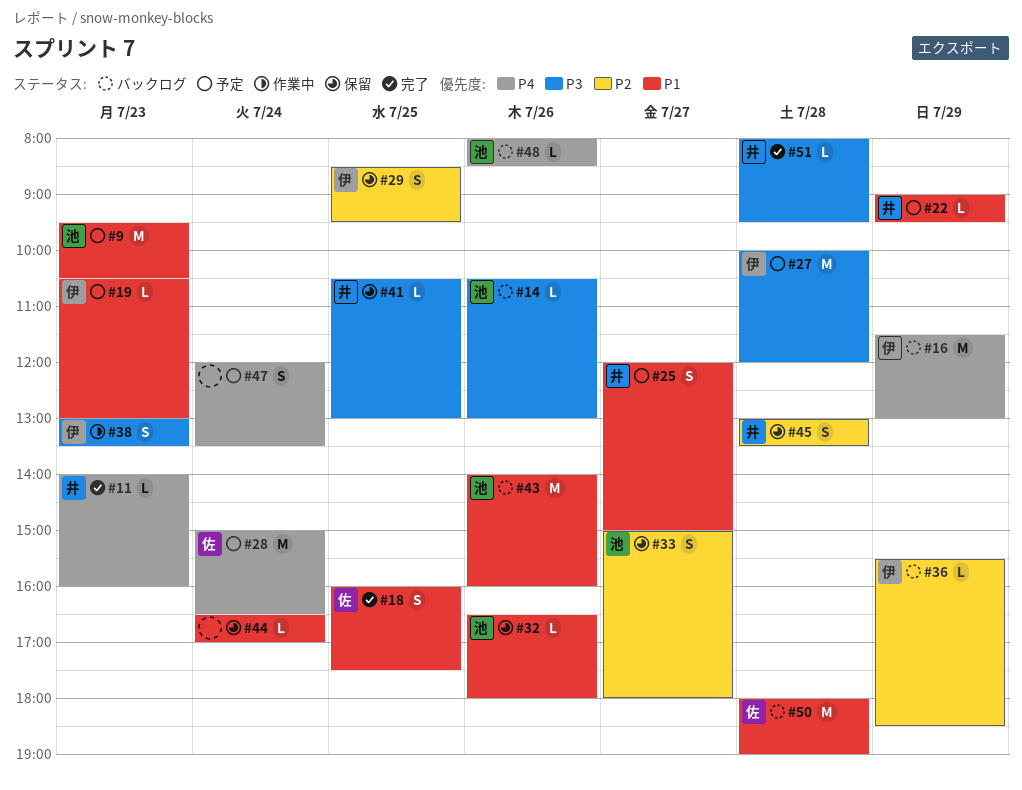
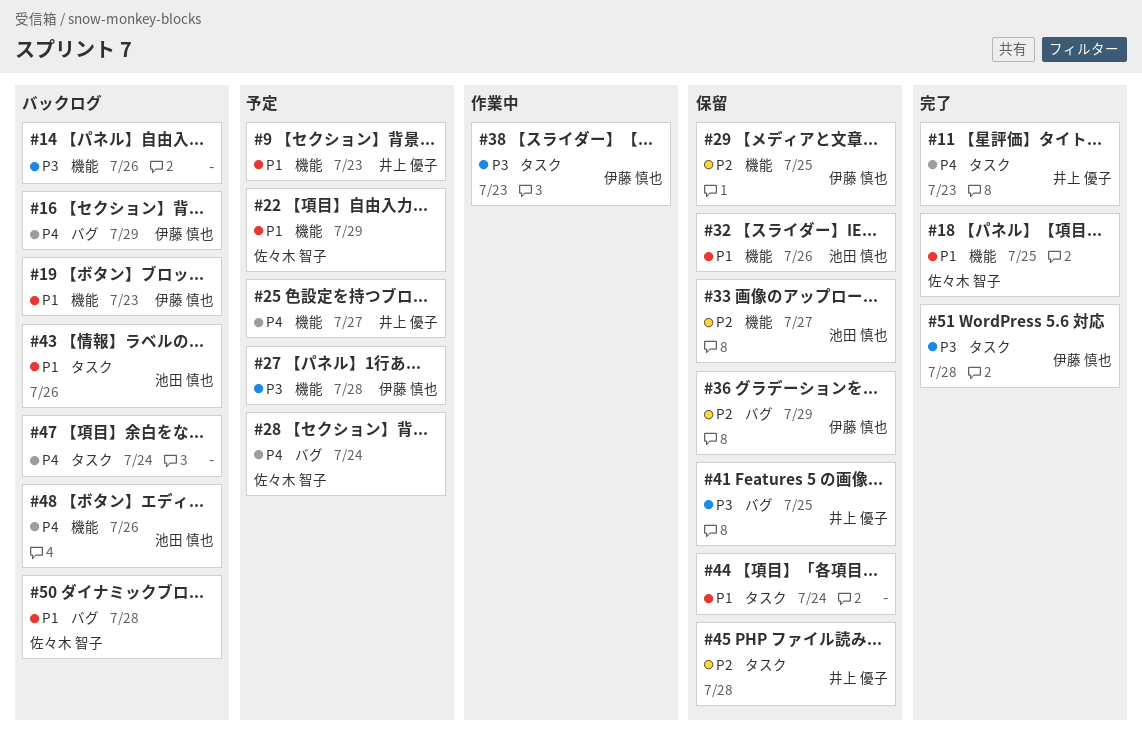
#9, owner: 池田 慎也 -> 井上 優子
#14, owner: 池田 慎也 -> none
#19, status: 予定 -> バックログ
#22, owner: 井上 優子 -> 佐々木 智子
#25, priority: P1 -> P4
#36, status: バックログ -> 保留
#47, status: 予定 -> バックログ
#51, owner: 井上 優子 -> 伊藤 慎也

